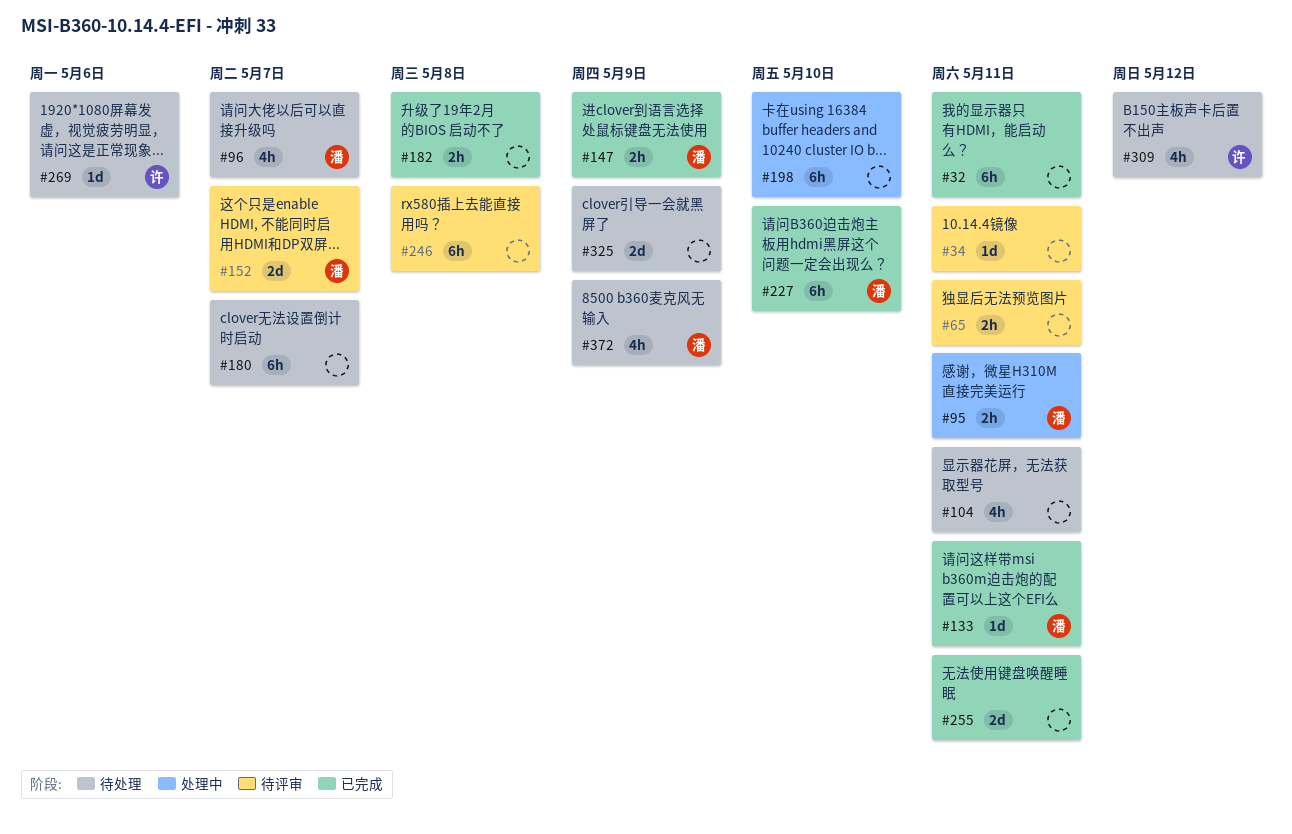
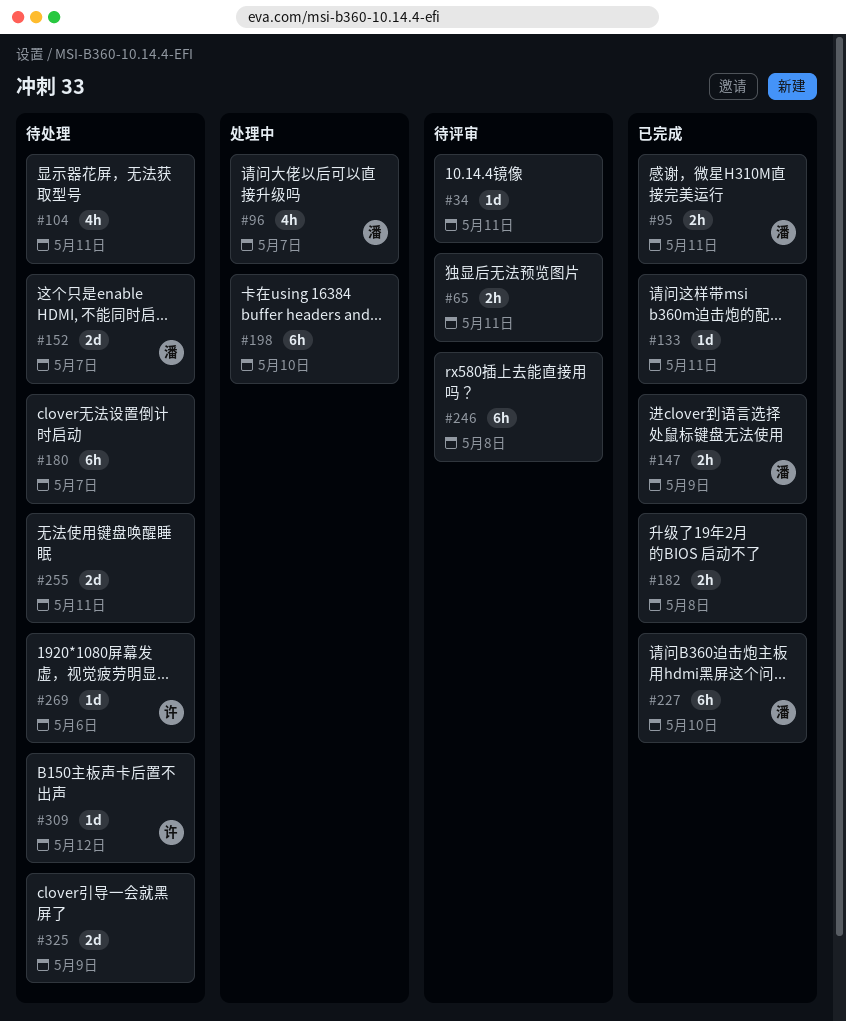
#32: present -> none
#95, status: 处理中 -> 已完成
#96, status: 待处理 -> 处理中
#133, owner: 潘 -> none
#152, status: 待评审 -> 待处理
#255, status: 已完成 -> 待处理
#309, estimate: 4h -> 1d
#372: present -> none

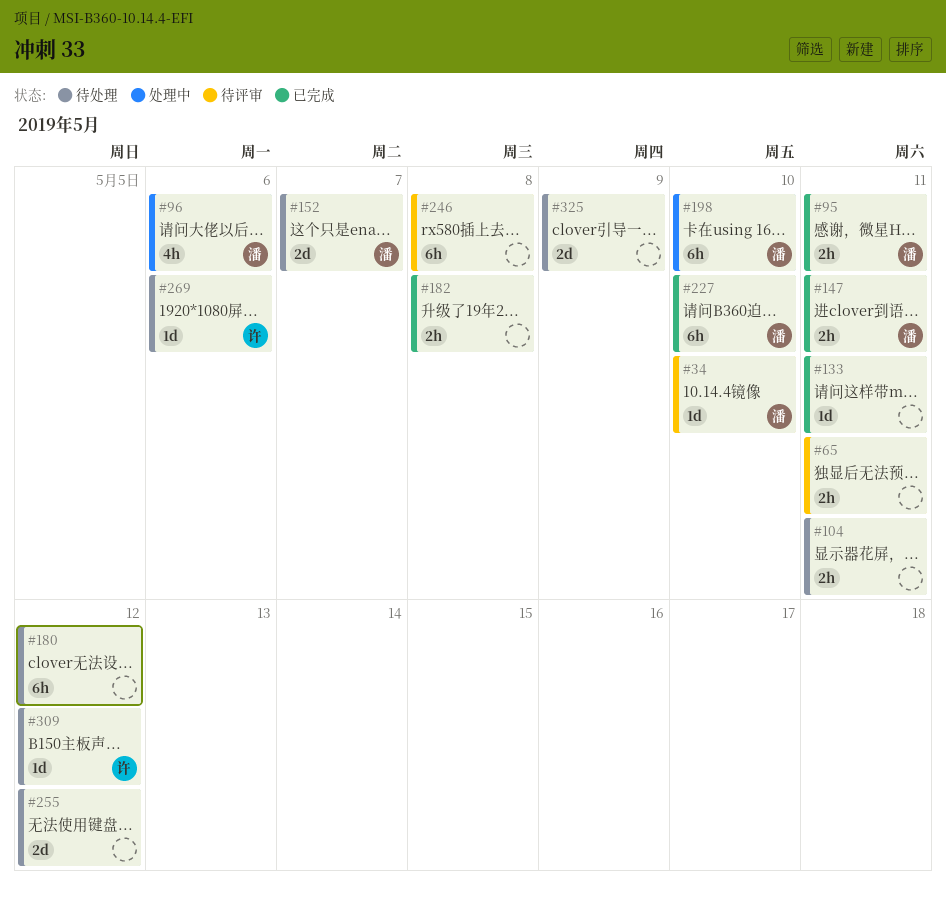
#34, owner: none -> 潘
#34, due: May 11 -> May 10
#96, due: May 7 -> May 6
#104, estimate: 4h -> 2h
#147, due: May 9 -> May 11
#180, due: May 7 -> May 12
#198, owner: none -> 潘
#255, due: May 11 -> May 12

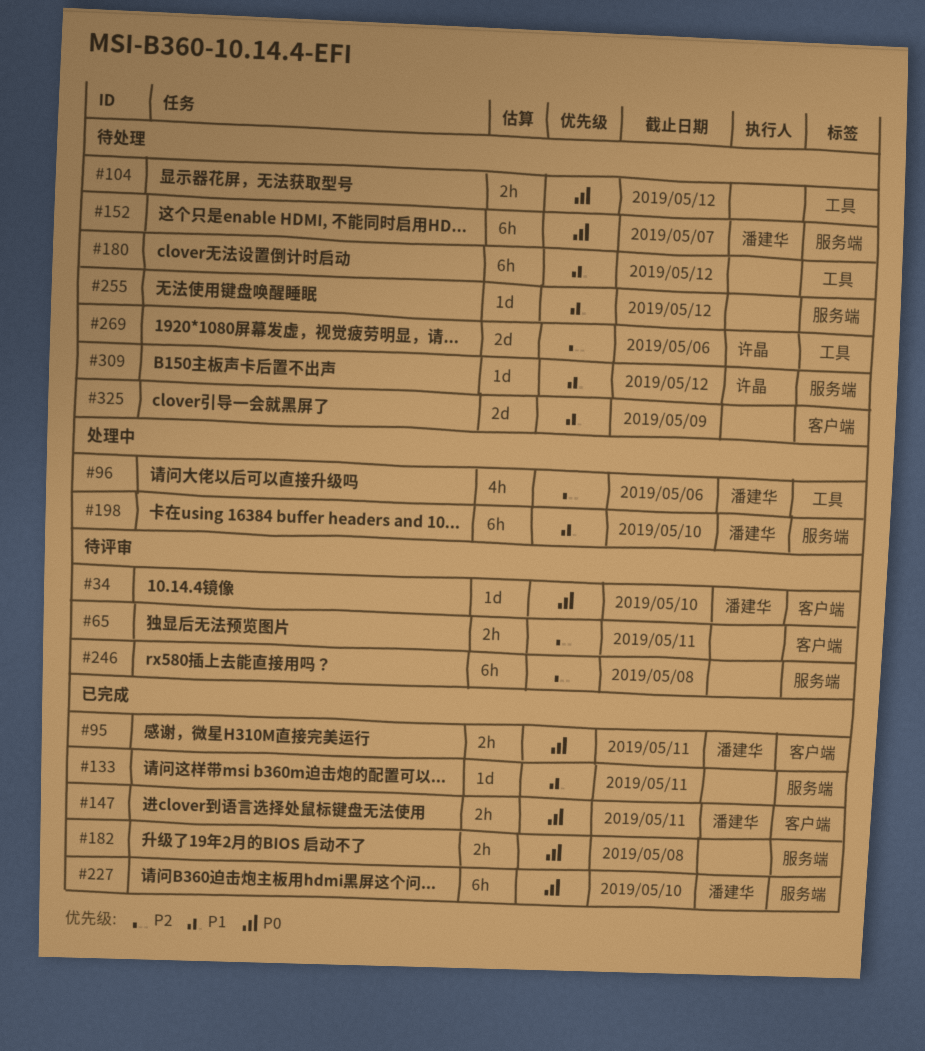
#104, due: May 11 -> May 12
#152, estimate: 2d -> 6h
#255, estimate: 2d -> 1d
#269, estimate: 1d -> 2d

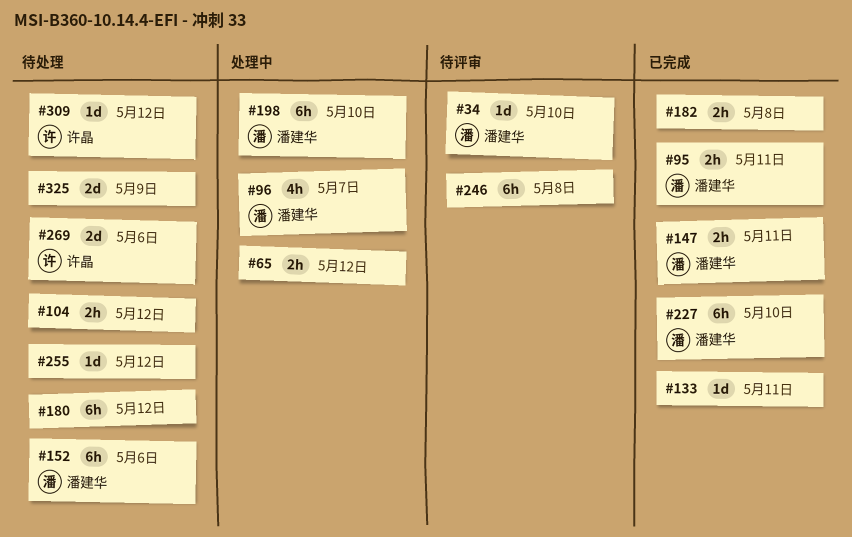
#65, status: 待评审 -> 处理中
#65, due: May 11 -> May 12
#96, due: May 6 -> May 7
#152, due: May 7 -> May 6

